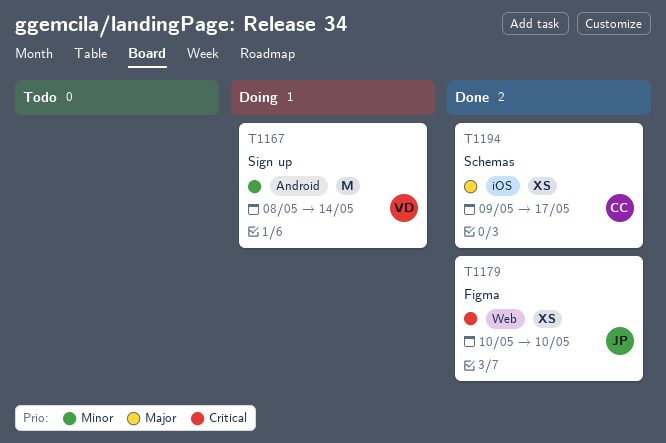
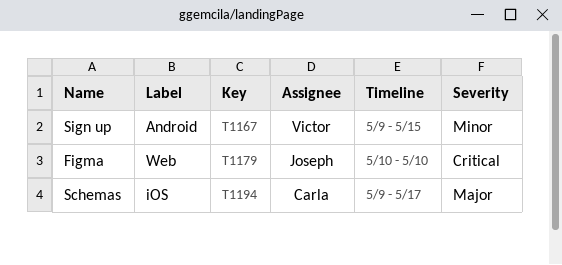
T1167, start: May 8 -> May 9
T1167, due: May 14 -> May 15

